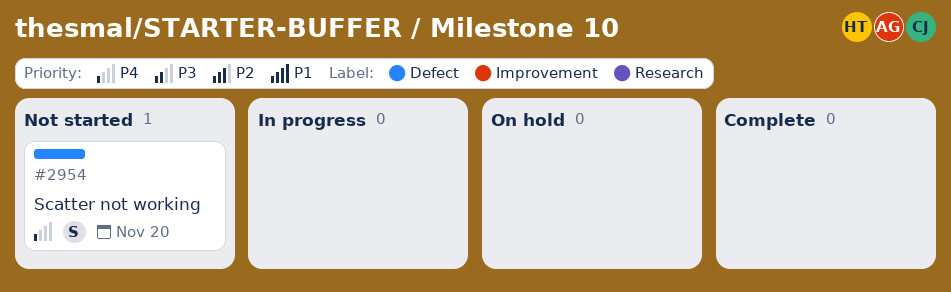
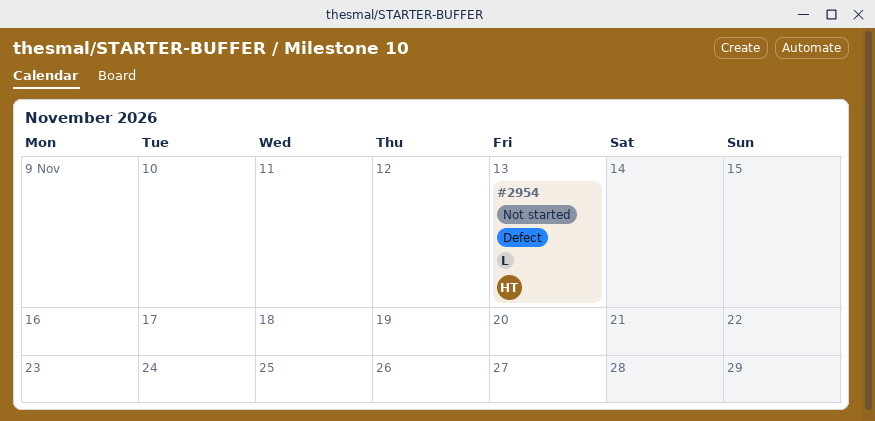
#2954, estimate: S -> L
#2954, due: Nov 20 -> Nov 13

